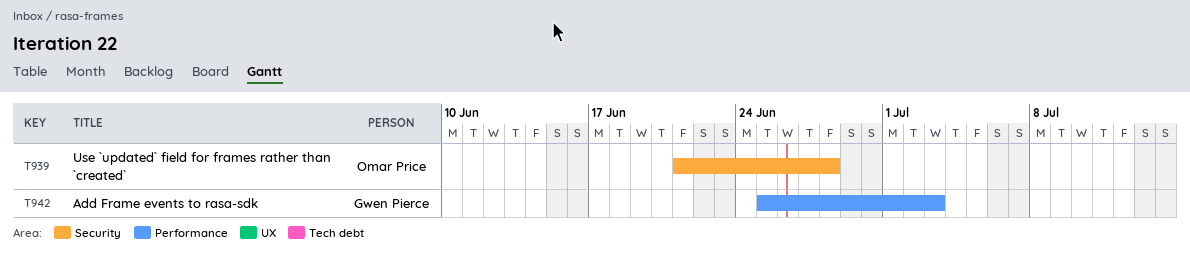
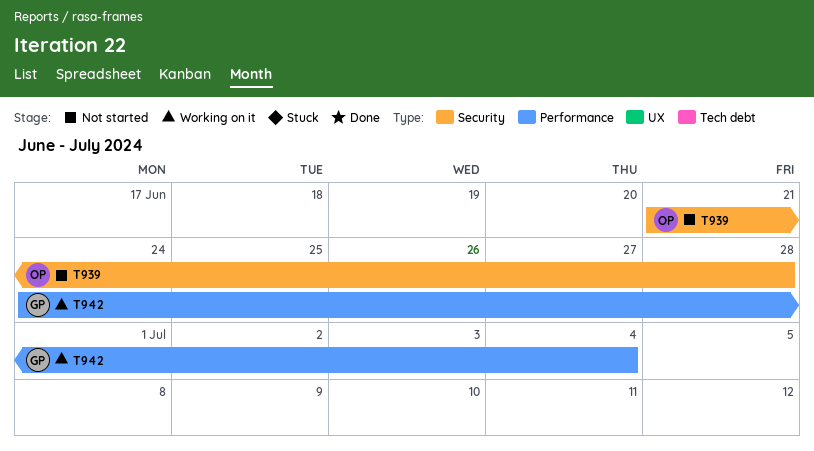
T942, start: Jun 25 -> Jun 24
T942, due: Jul 3 -> Jul 4

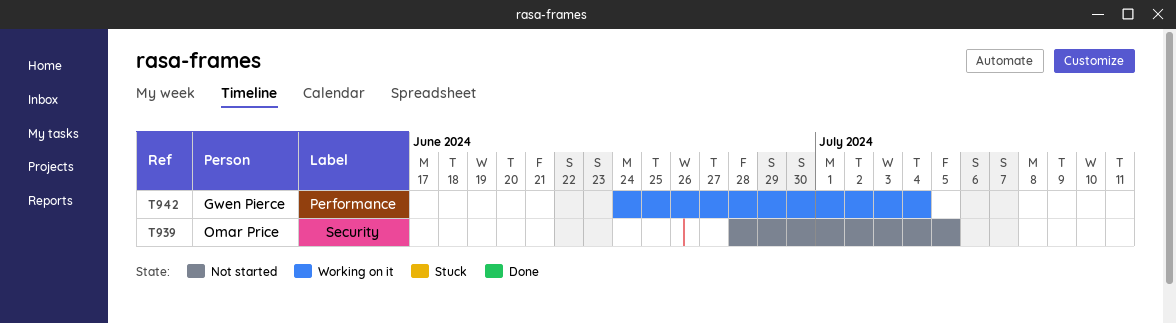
T939, start: Jun 21 -> Jun 28
T939, due: Jun 28 -> Jul 5

